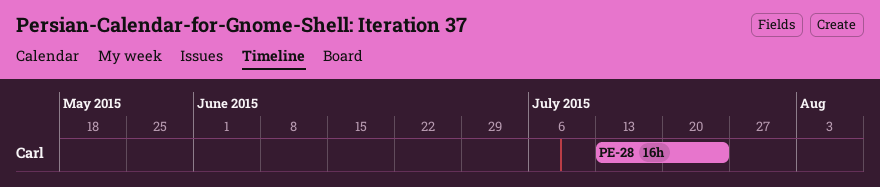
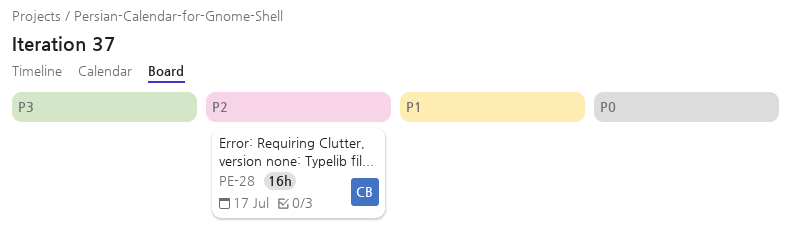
PE-28, due: Jul 24 -> Jul 17

